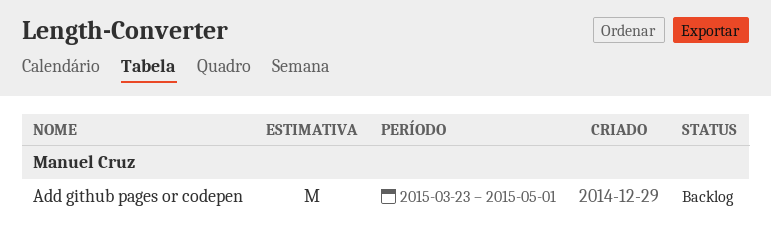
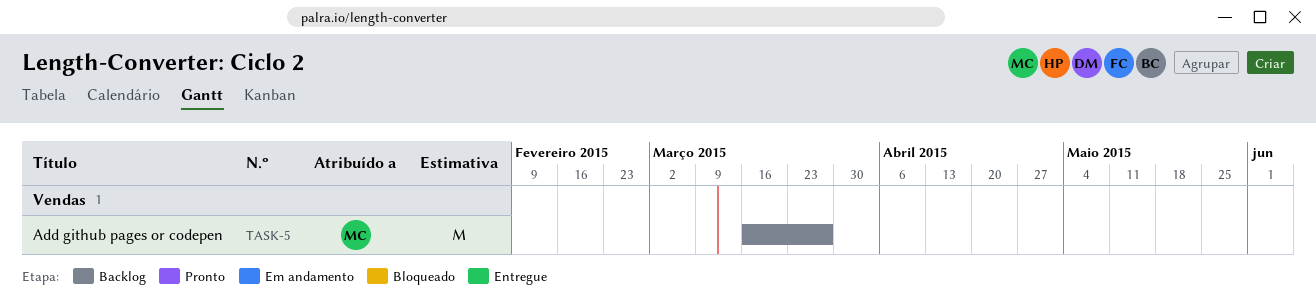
Add github pages or codepen, start: Mar 23 -> Mar 16
Add github pages or codepen, due: May 1 -> Mar 27

